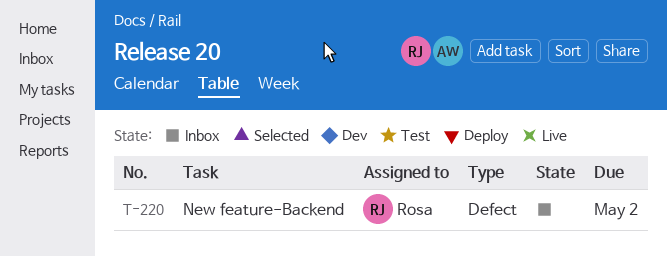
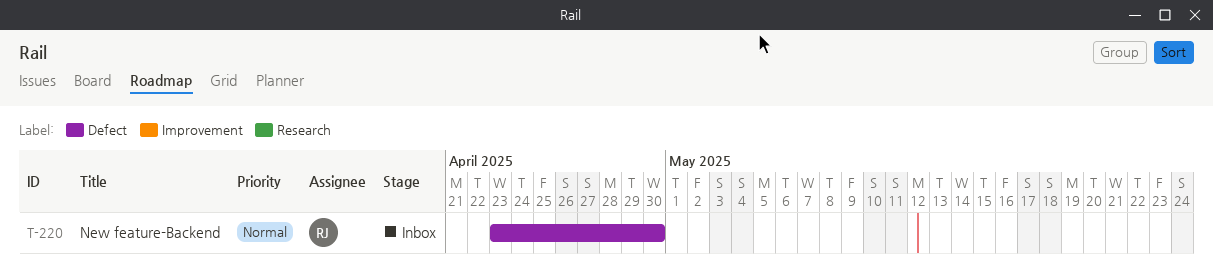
T-220, due: May 2 -> Apr 30

